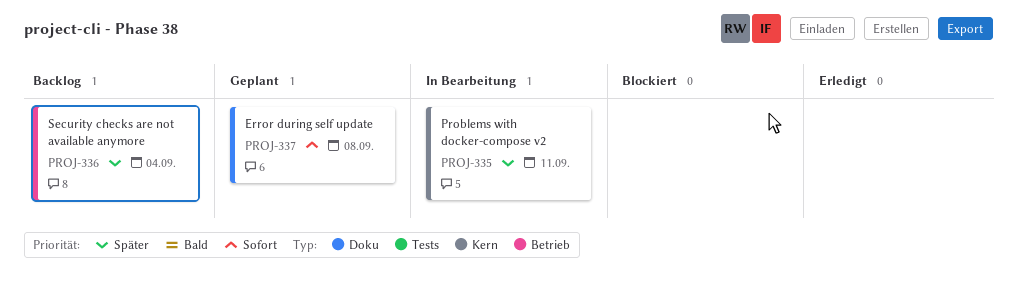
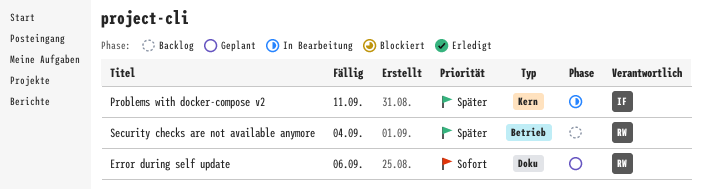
Error during self update, due: Sep 8 -> Sep 6

